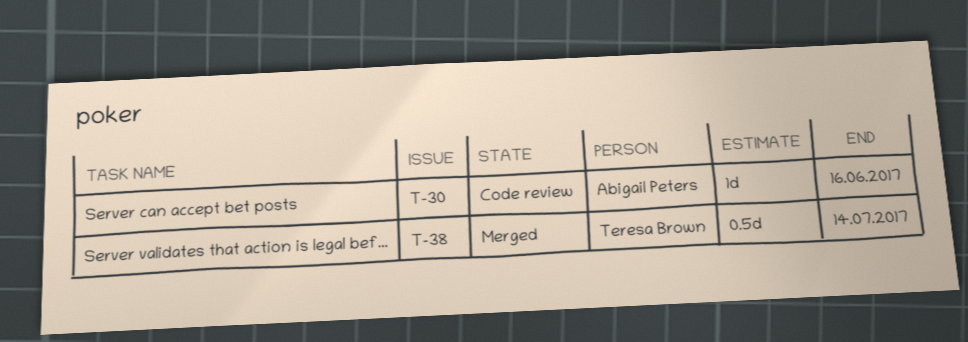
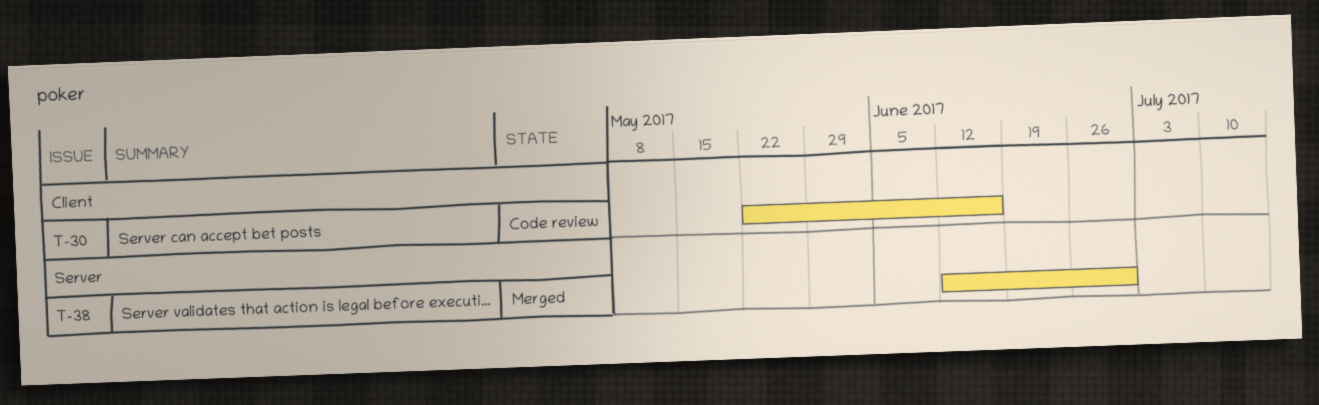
T-38, due: Jul 14 -> Jun 30

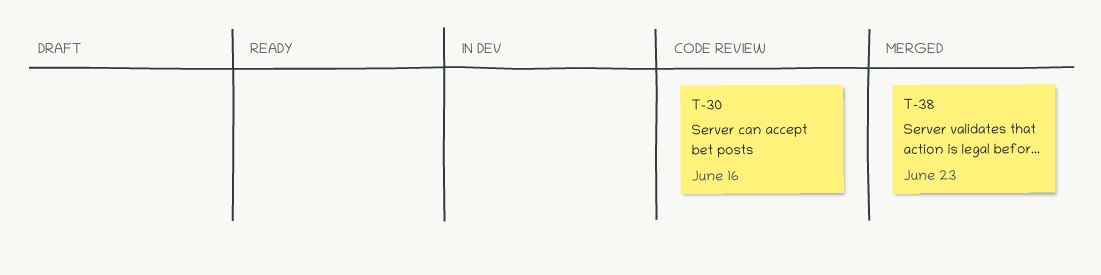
T-38, due: Jun 30 -> Jun 23

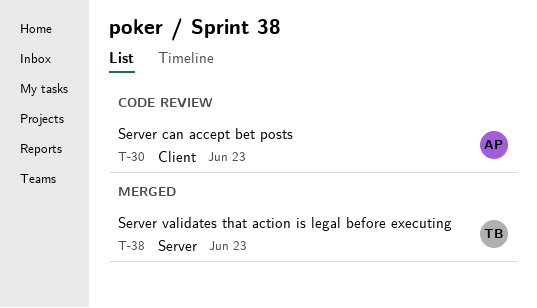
T-30, due: Jun 16 -> Jun 23

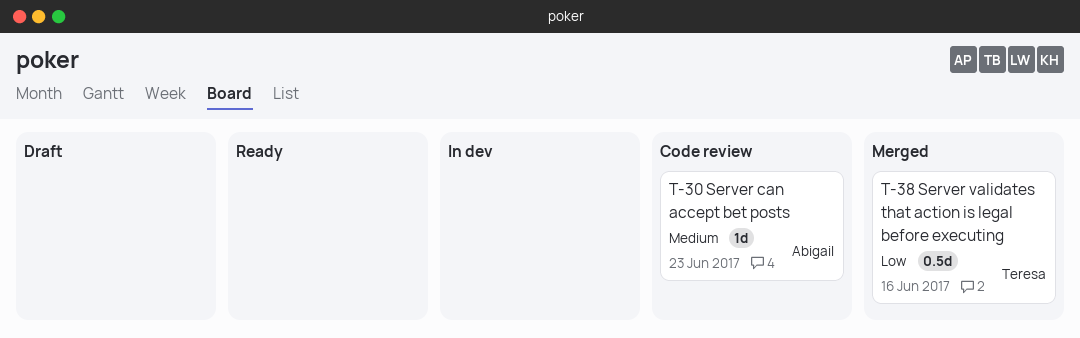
T-38, due: Jun 23 -> Jun 16

